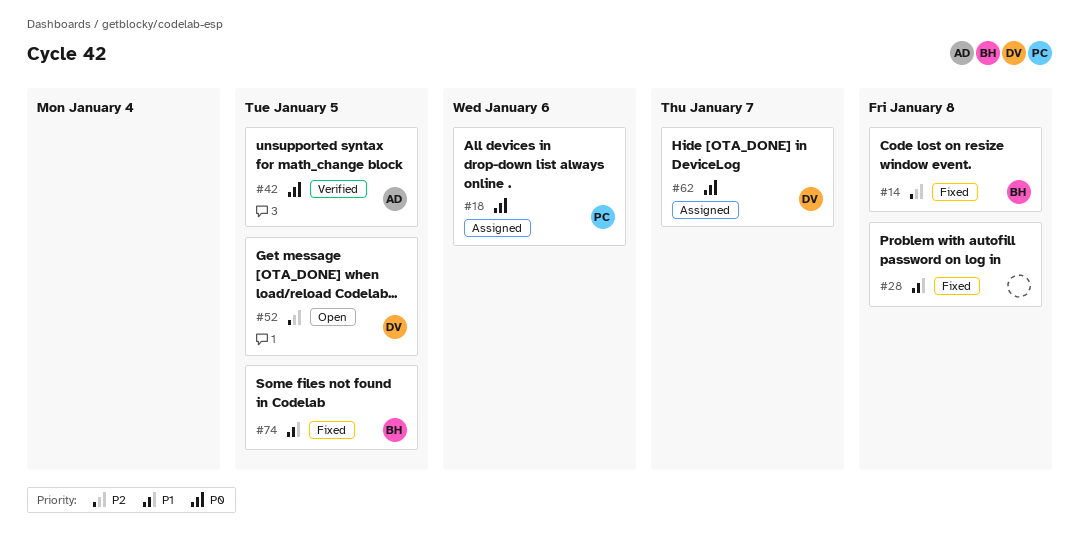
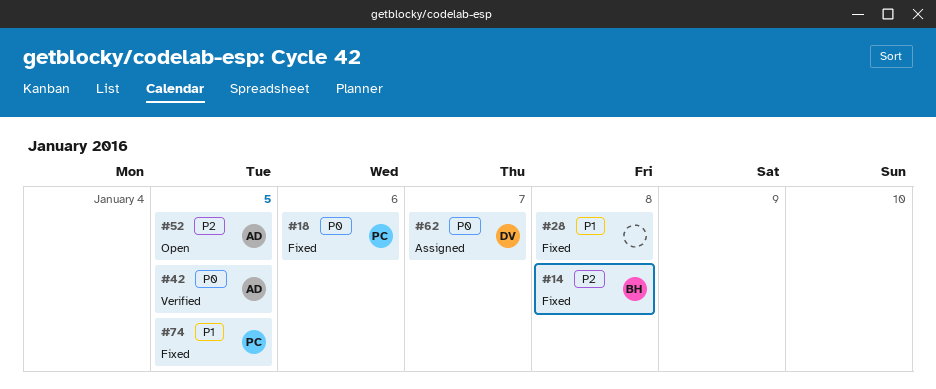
#18, status: Assigned -> Fixed
#52, owner: DV -> AD
#74, owner: BH -> PC

